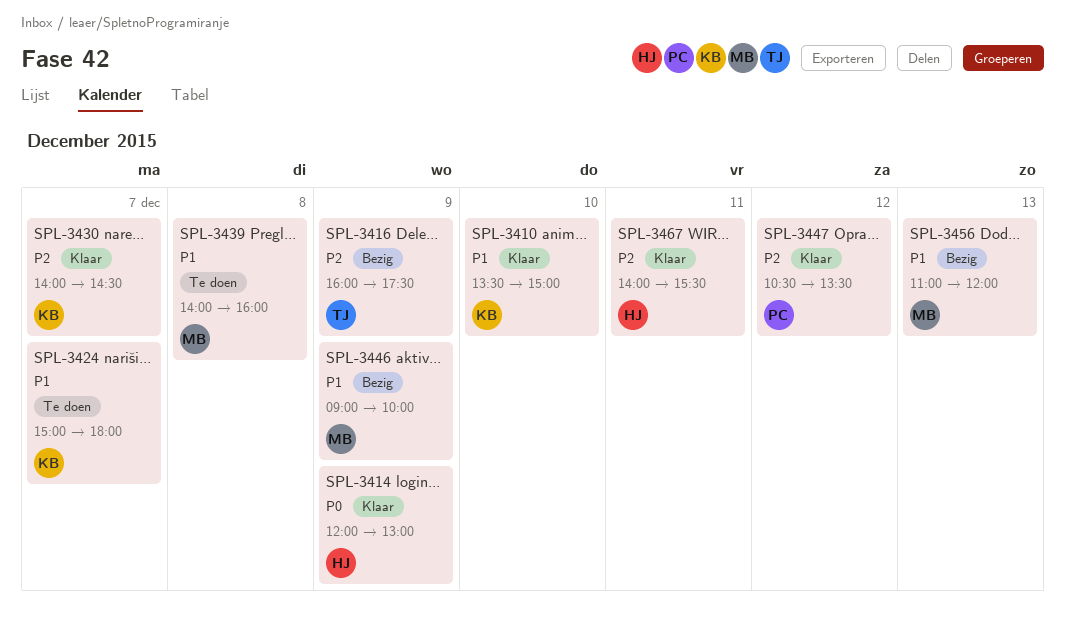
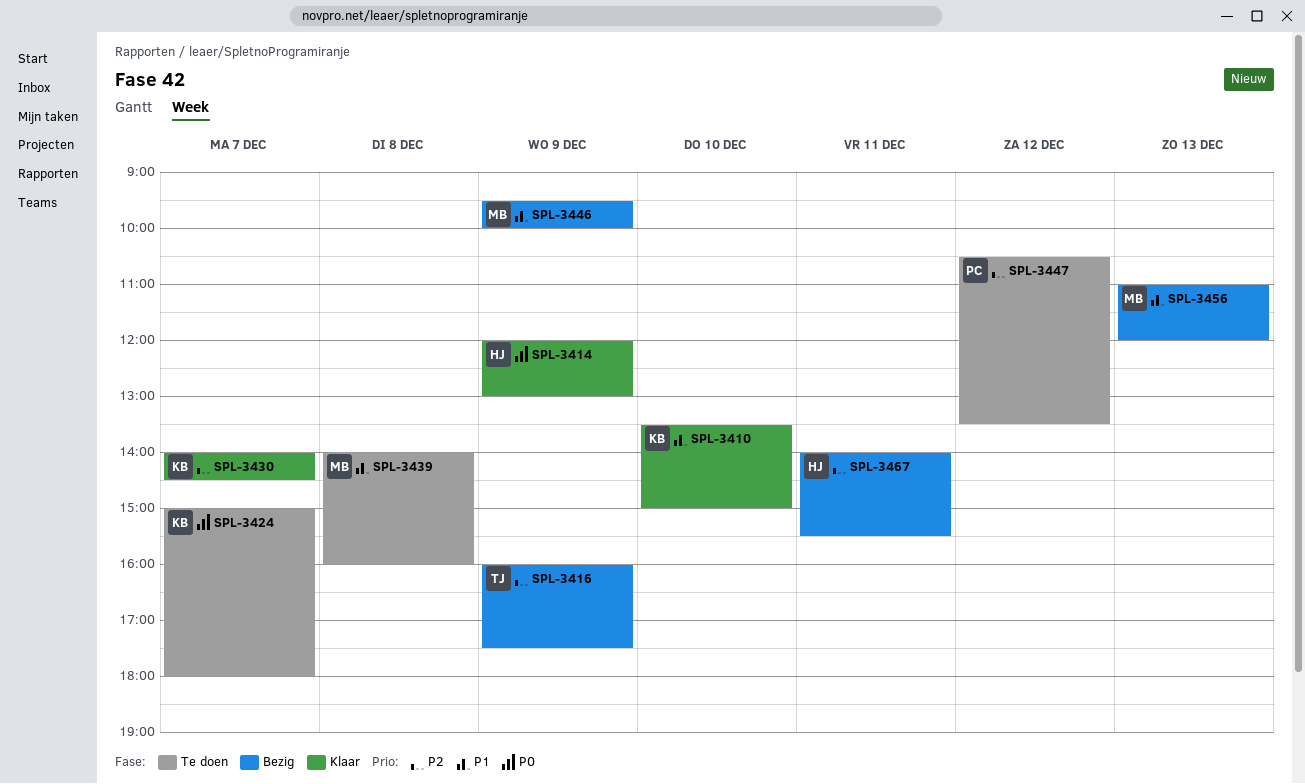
SPL-3424, priority: P1 -> P0
SPL-3446, begins: 09:00 -> 09:30
SPL-3447, status: Klaar -> Te doen
SPL-3467, status: Klaar -> Bezig

